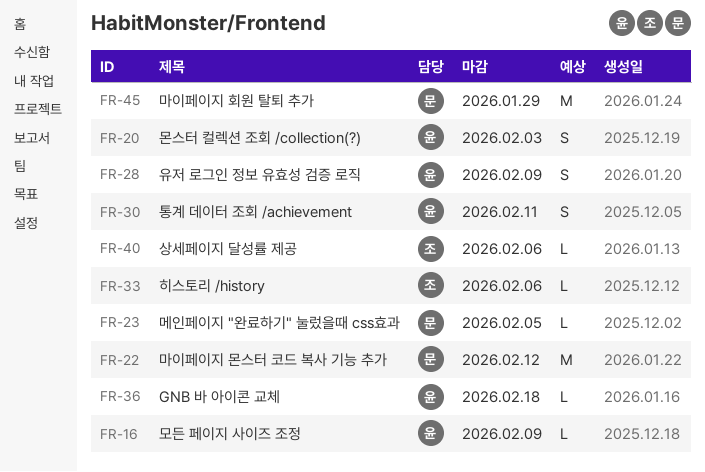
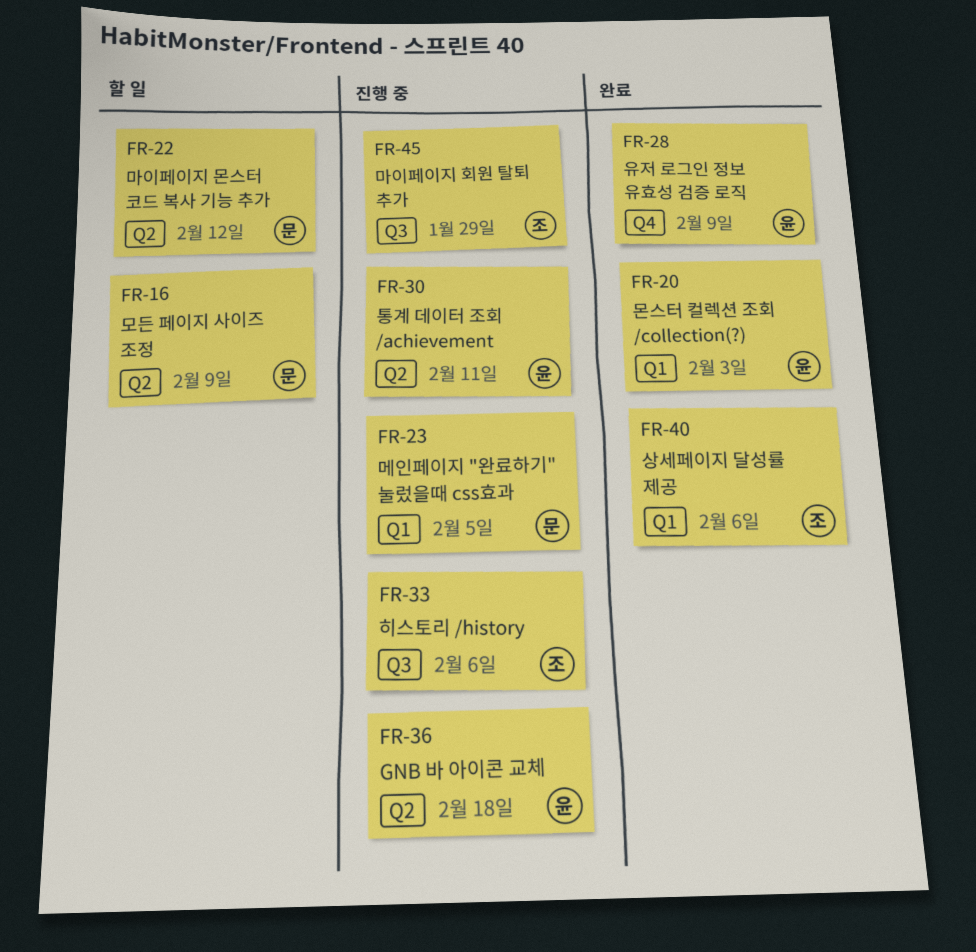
FR-16, owner: 윤 -> 문
FR-45, owner: 문 -> 조

